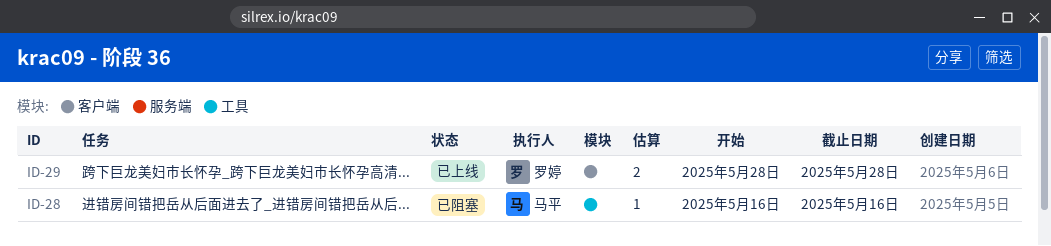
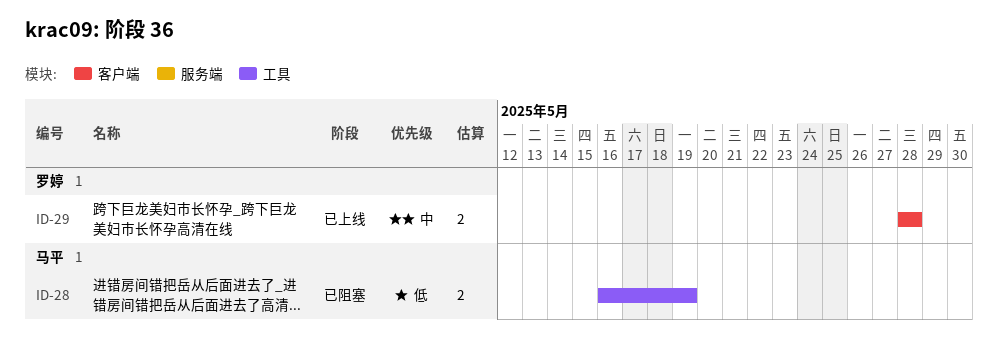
ID-28, estimate: 1 -> 2
ID-28, due: May 16 -> May 19

